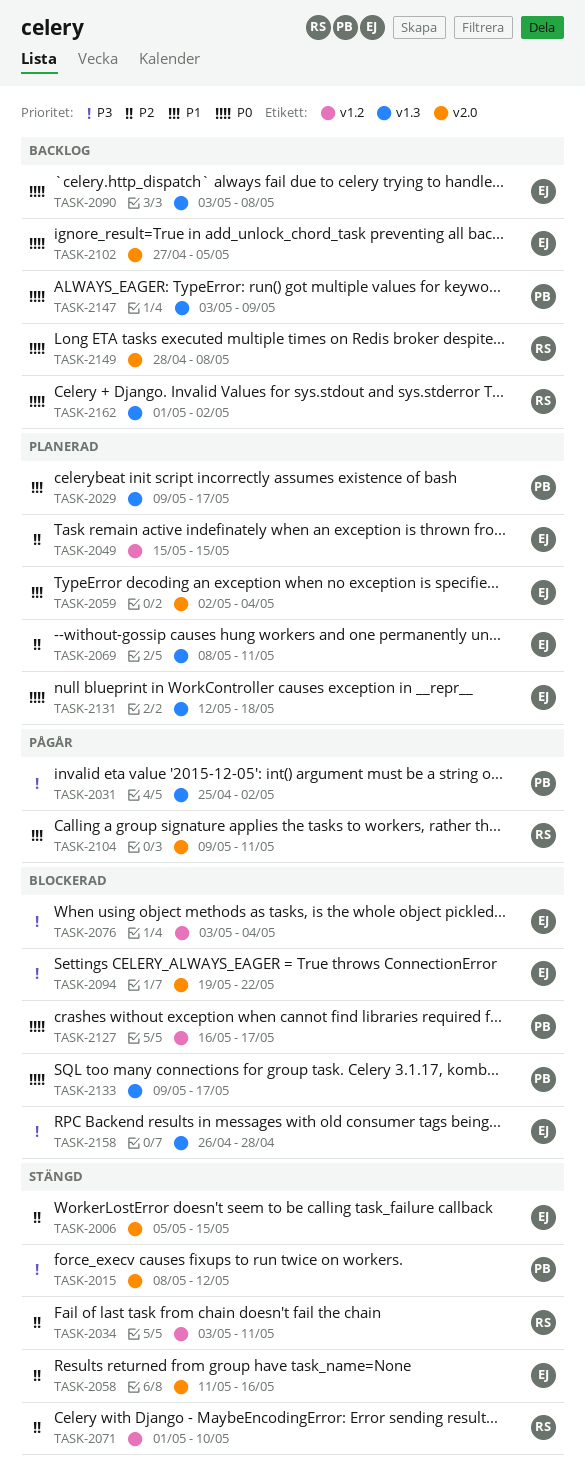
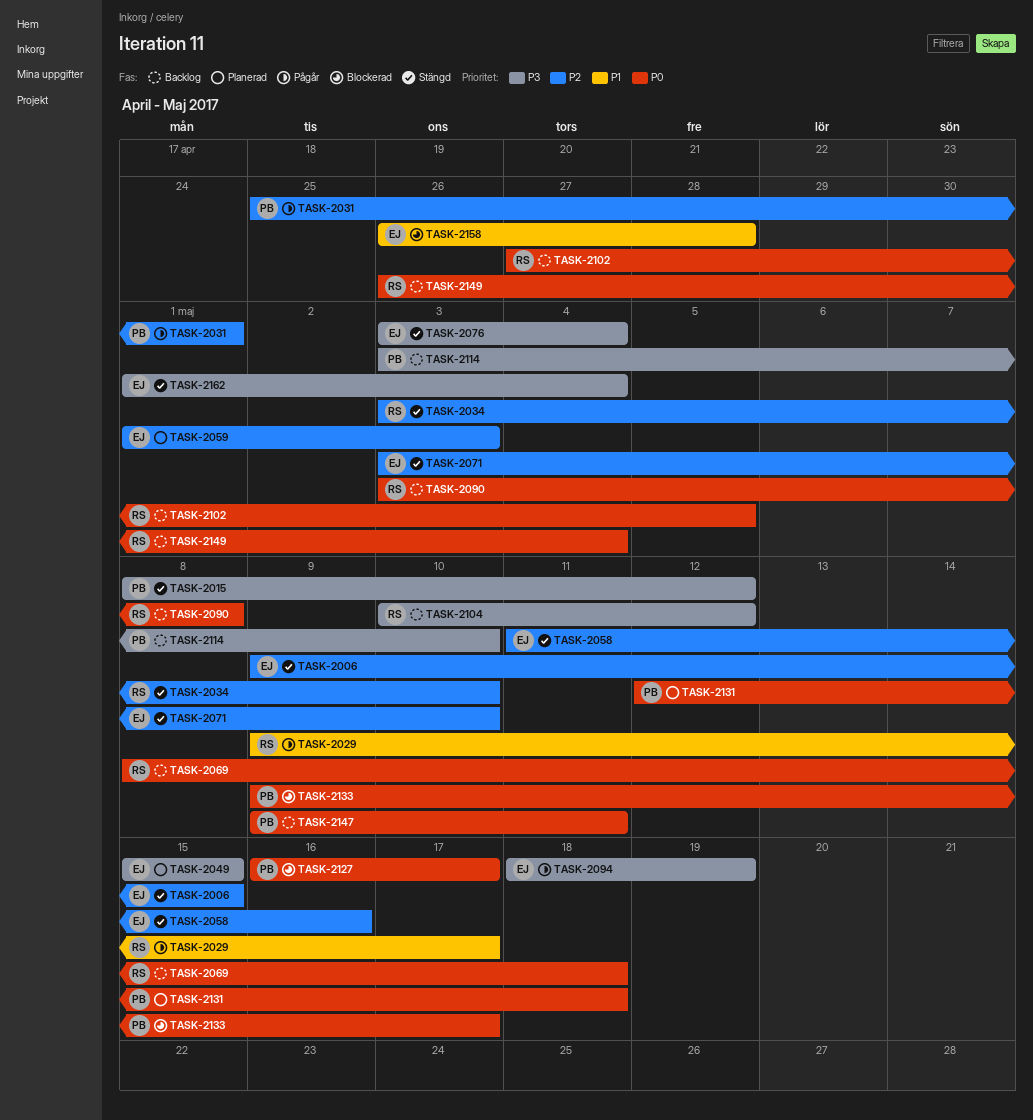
TASK-2006, start: May 5 -> May 9
TASK-2029, status: Planerad -> Pågår
TASK-2029, owner: PB -> RS
TASK-2031, priority: P3 -> P2
TASK-2031, due: May 2 -> May 1
TASK-2034, due: May 11 -> May 10
TASK-2049, priority: P2 -> P3
TASK-2059, priority: P1 -> P2
TASK-2059, start: May 2 -> May 1
TASK-2059, due: May 4 -> May 3
TASK-2069, status: Planerad -> Backlog
TASK-2069, owner: EJ -> RS
TASK-2069, priority: P2 -> P0
TASK-2069, due: May 11 -> May 18
TASK-2071, owner: RS -> EJ
TASK-2071, start: May 1 -> May 3
TASK-2076, status: Blockerad -> Stängd
TASK-2090, owner: EJ -> RS
TASK-2094, status: Blockerad -> Pågår
TASK-2094, start: May 19 -> May 18
TASK-2094, due: May 22 -> May 19
TASK-2102, owner: EJ -> RS
TASK-2104, status: Pågår -> Backlog
TASK-2104, priority: P1 -> P3
TASK-2104, start: May 9 -> May 10
TASK-2104, due: May 11 -> May 12
TASK-2114: none -> present
TASK-2131, owner: EJ -> PB
TASK-2147, start: May 3 -> May 9
TASK-2147, due: May 9 -> May 11
TASK-2149, start: Apr 28 -> Apr 26
TASK-2149, due: May 8 -> May 4
TASK-2158, priority: P3 -> P1
TASK-2162, status: Backlog -> Stängd
TASK-2162, owner: RS -> EJ
TASK-2162, priority: P0 -> P3
TASK-2162, due: May 2 -> May 4

